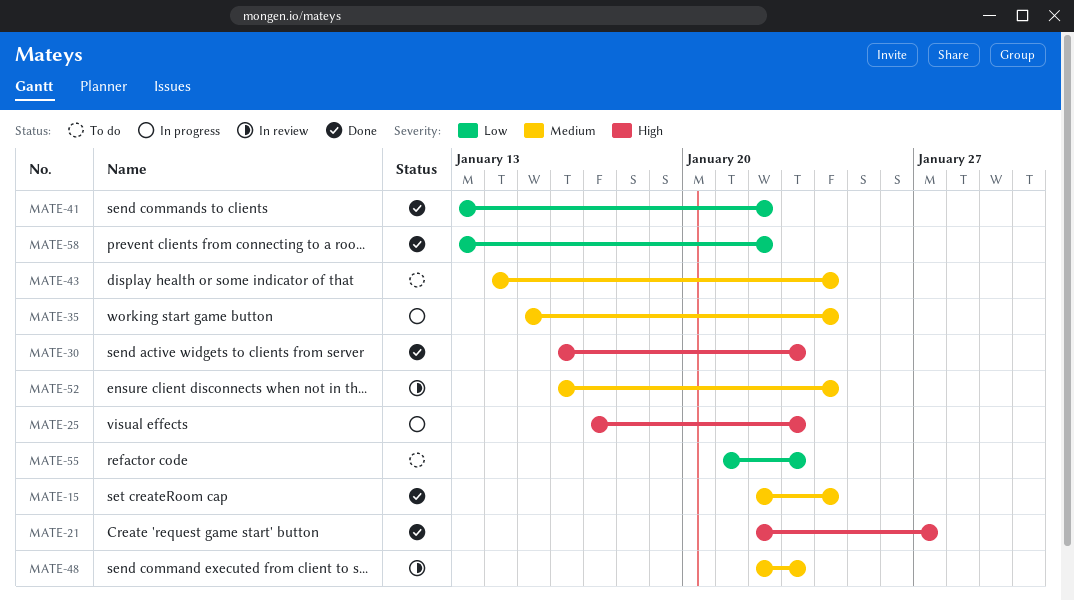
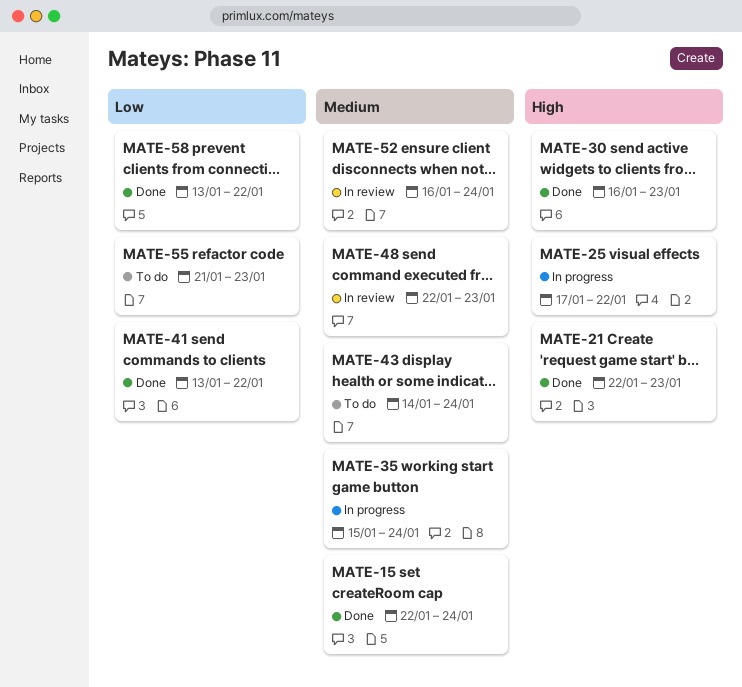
MATE-21, due: Jan 27 -> Jan 23
MATE-25, due: Jan 23 -> Jan 22

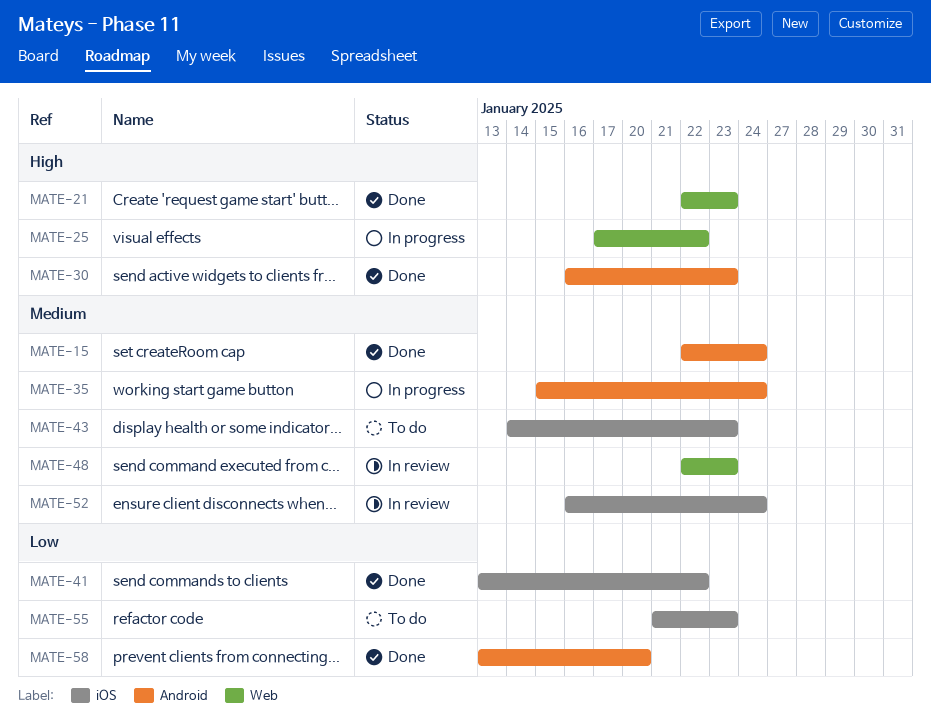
MATE-43, due: Jan 24 -> Jan 23
MATE-58, due: Jan 22 -> Jan 20

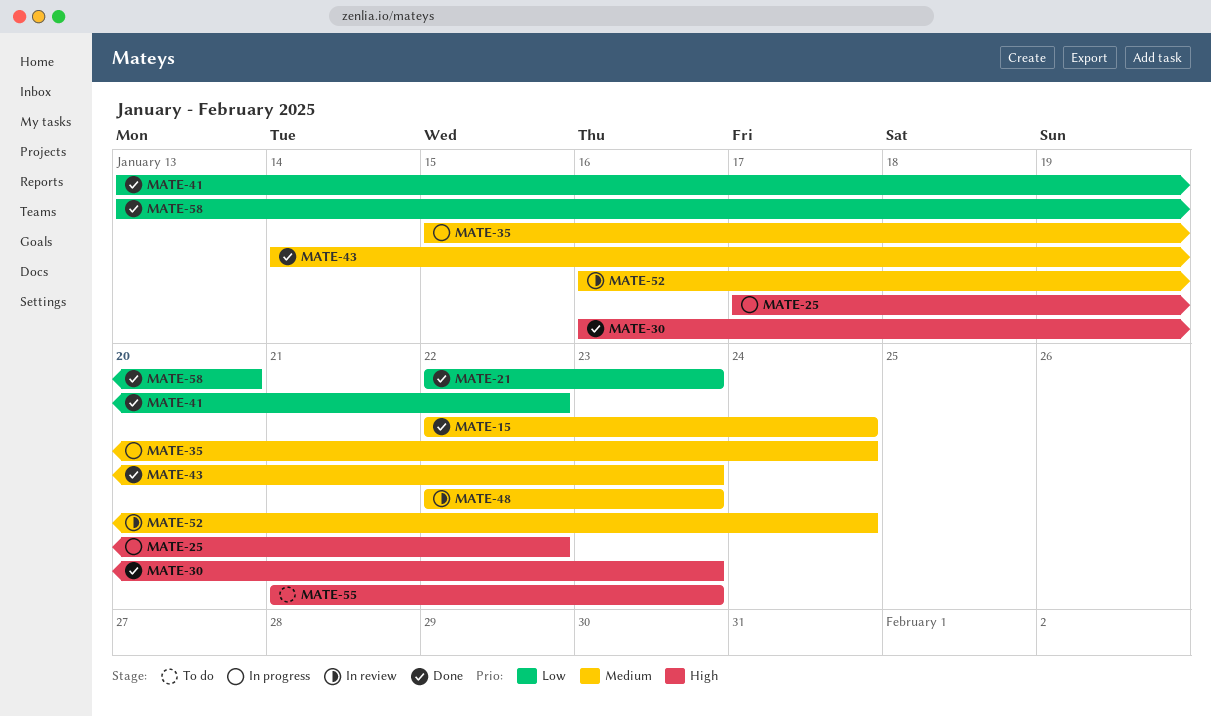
MATE-21, priority: High -> Low
MATE-43, status: To do -> Done
MATE-55, priority: Low -> High

